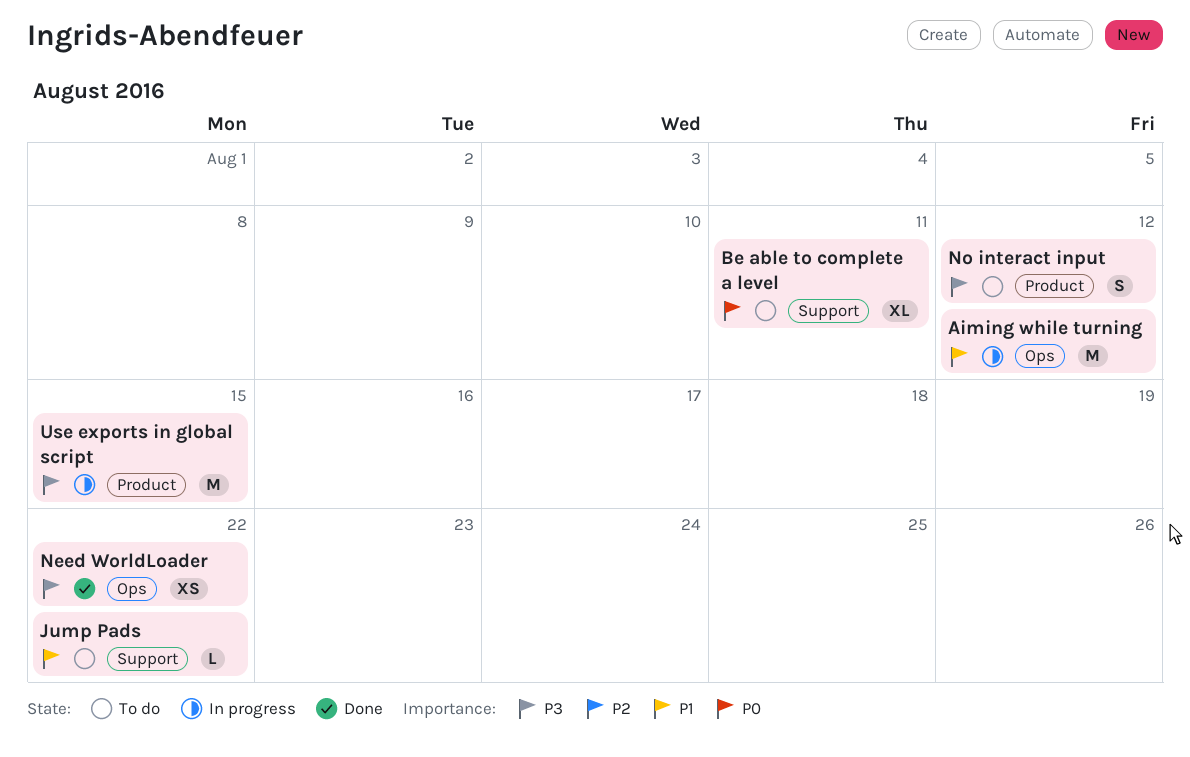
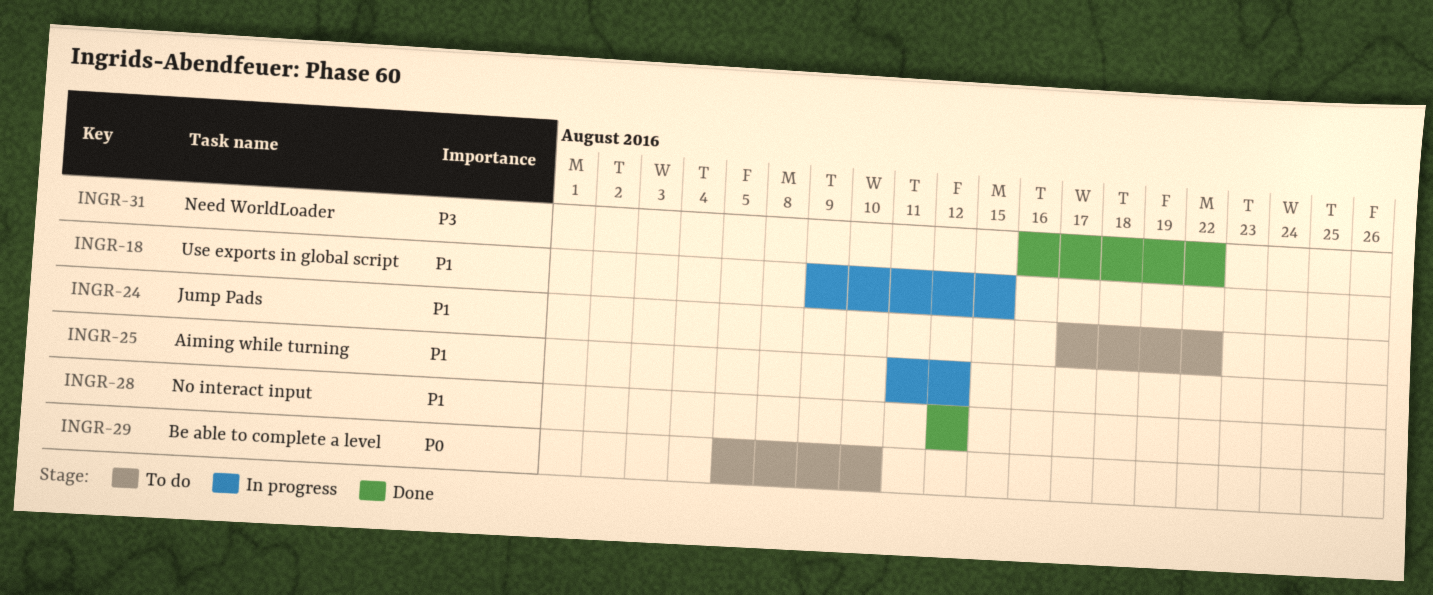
Be able to complete a level, due: Aug 11 -> Aug 10
No interact input, status: To do -> Done
No interact input, priority: P3 -> P1
Use exports in global script, priority: P3 -> P1

